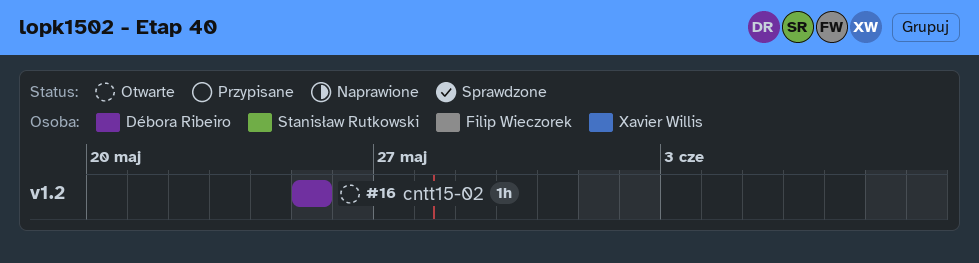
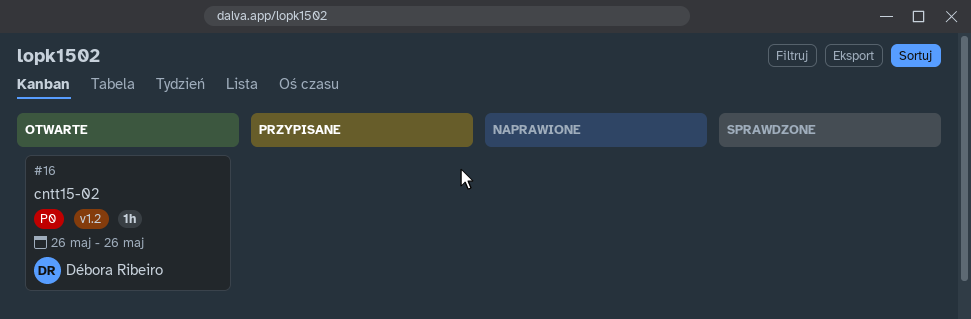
#16, start: May 25 -> May 26
#16, due: May 25 -> May 26

